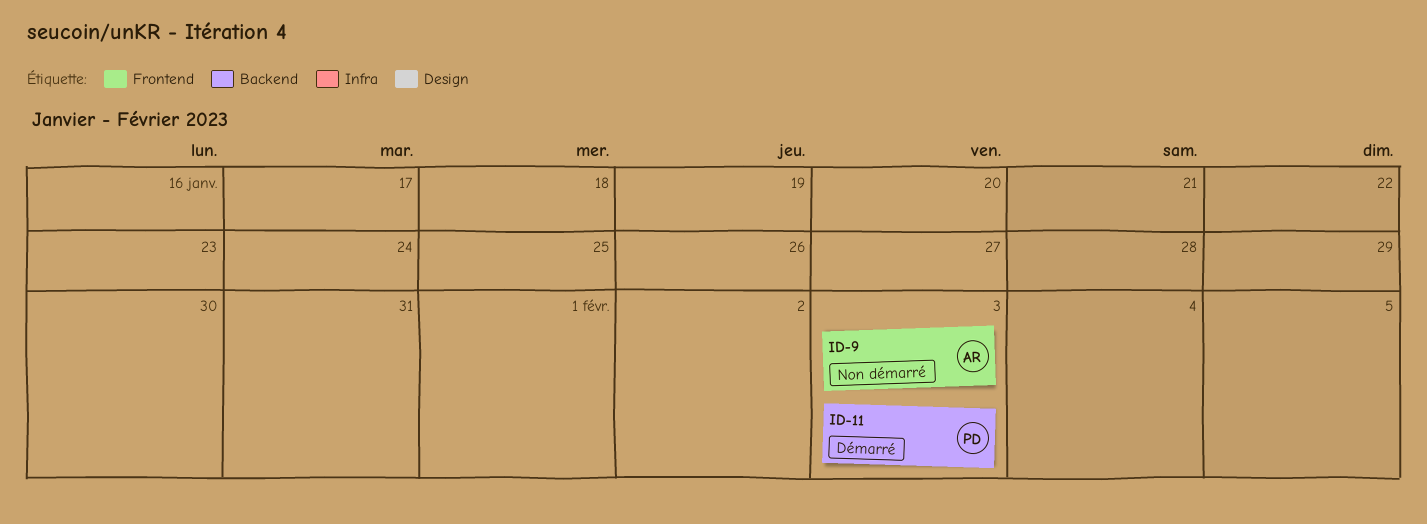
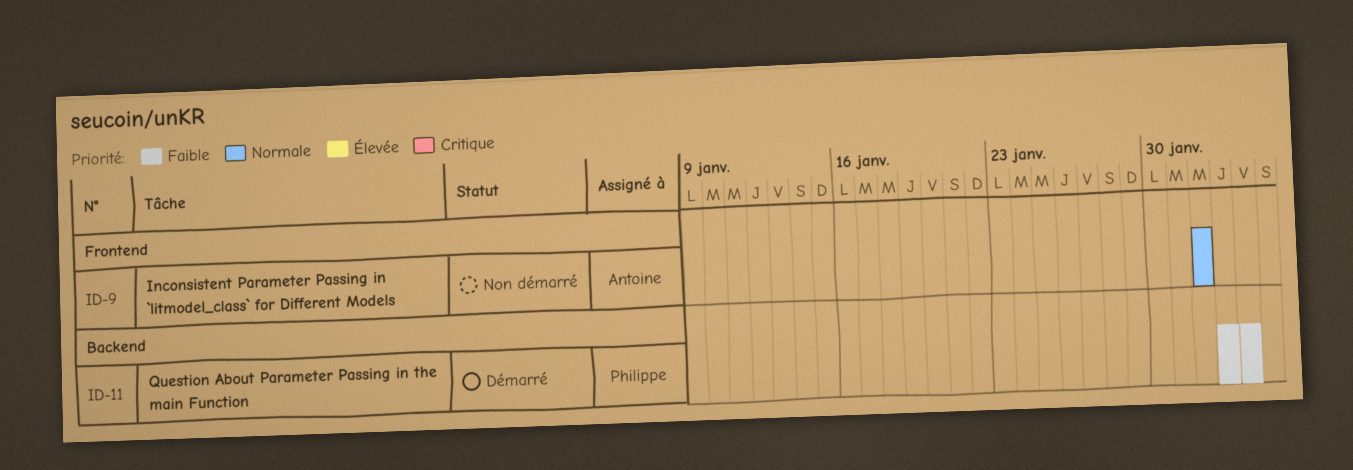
ID-9, due: Feb 3 -> Feb 1

